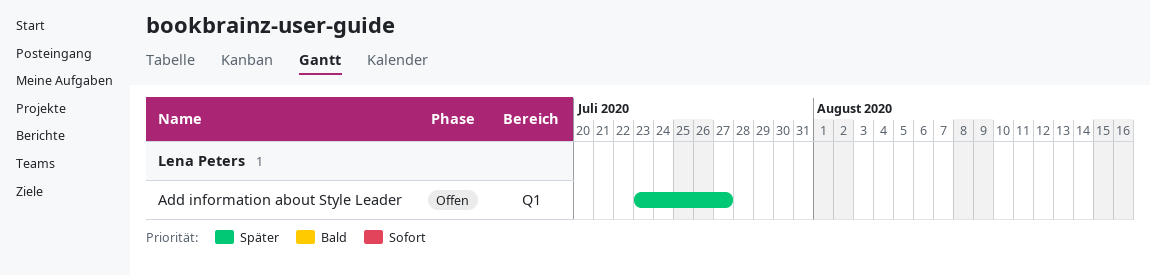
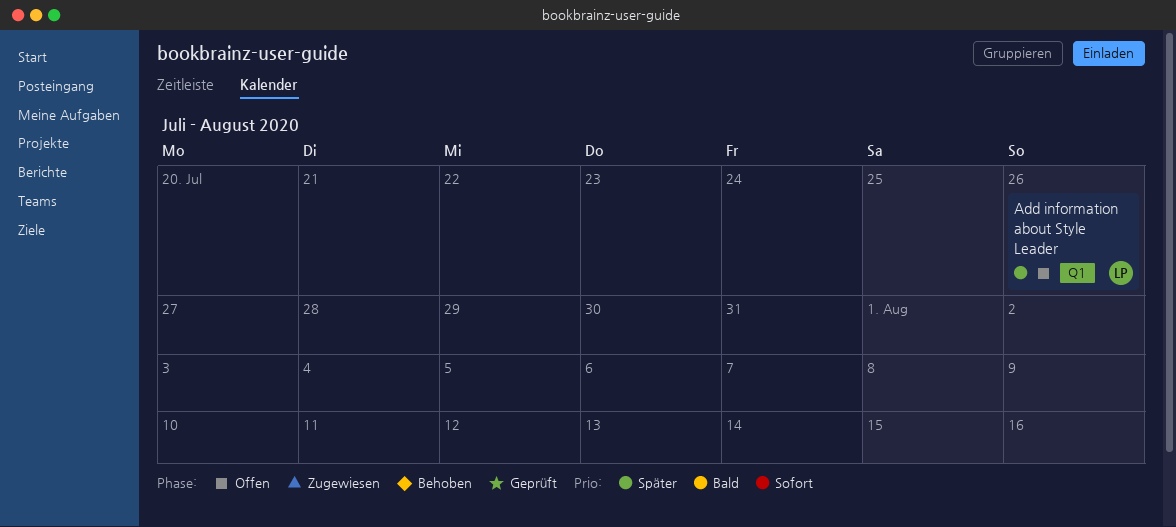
Add information about Style Leader, due: Jul 27 -> Jul 26

